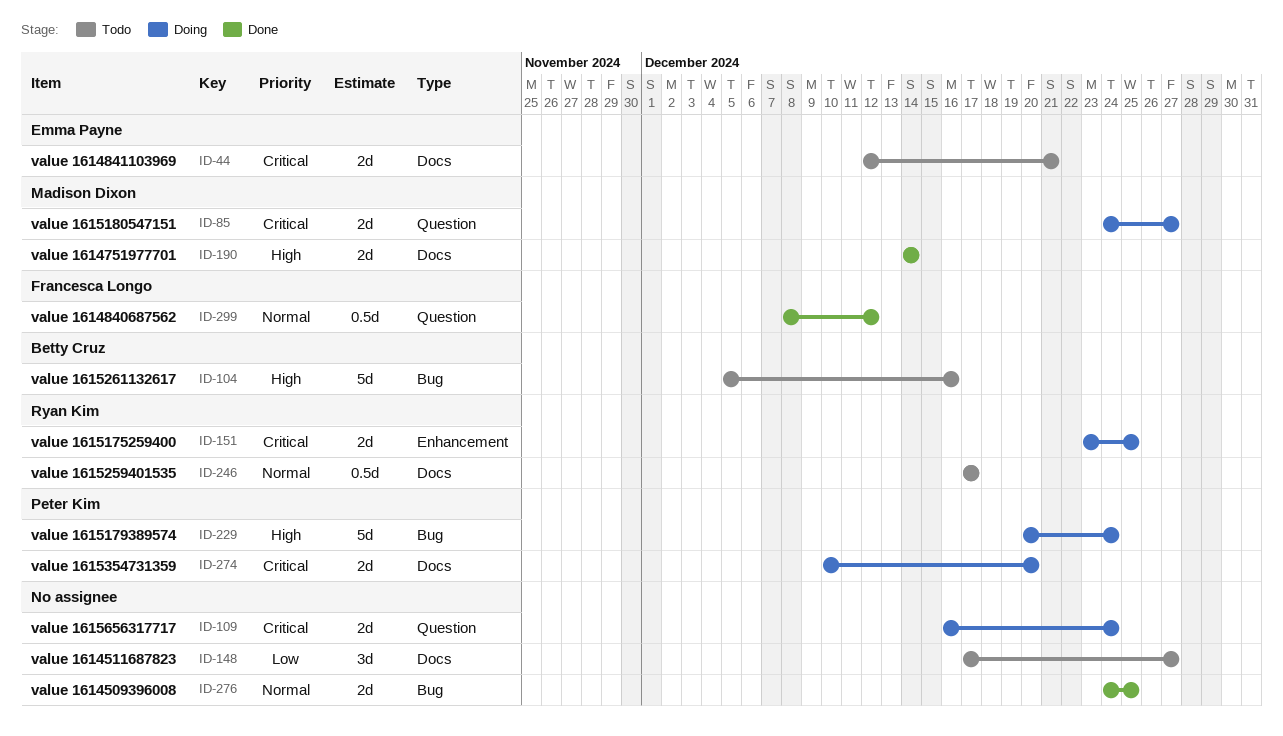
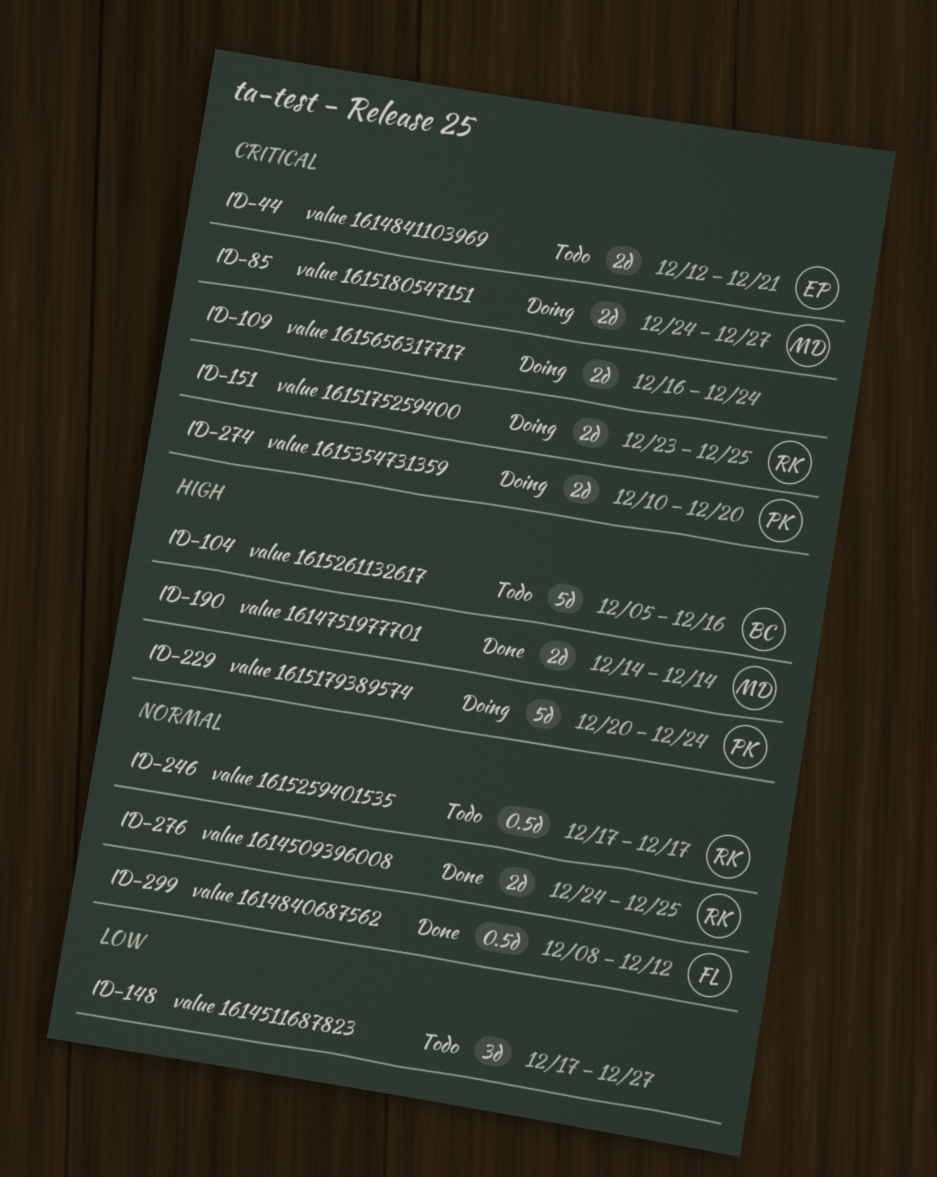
ID-276, owner: none -> Ryan Kim

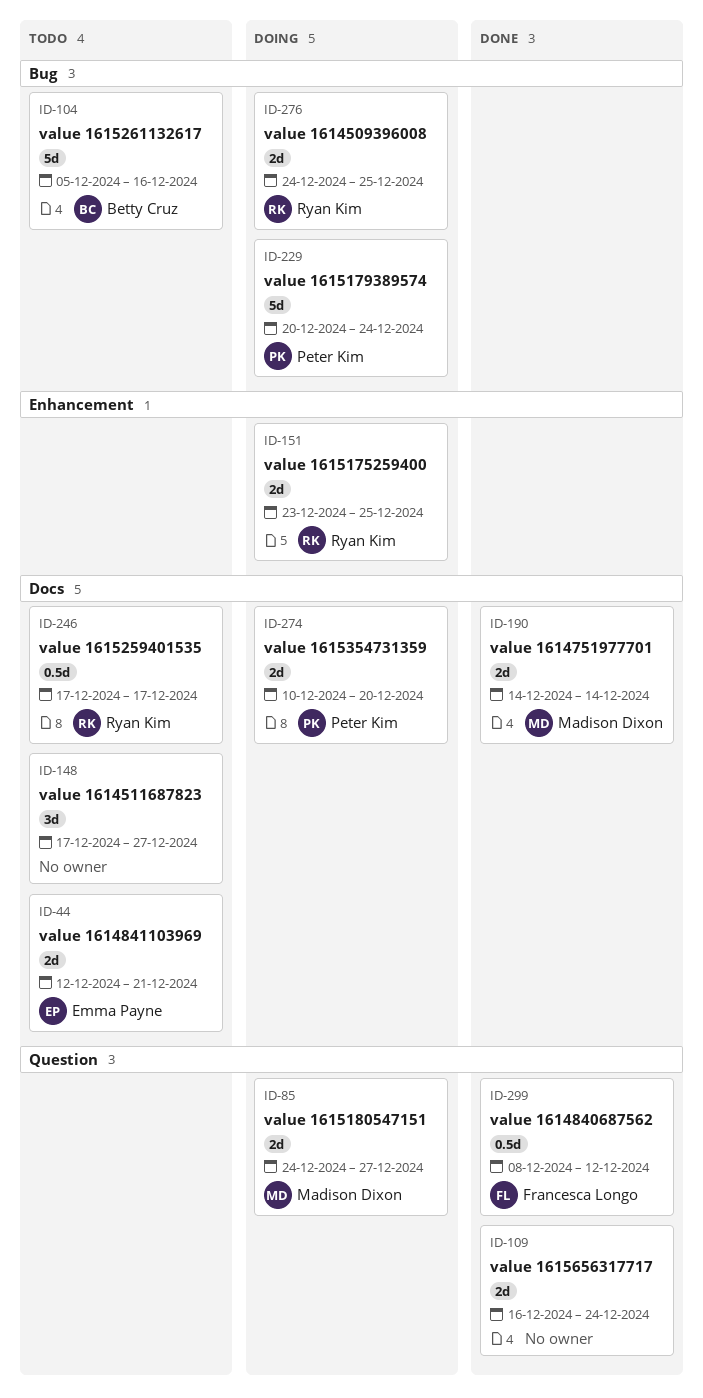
ID-109, status: Doing -> Done
ID-276, status: Done -> Doing

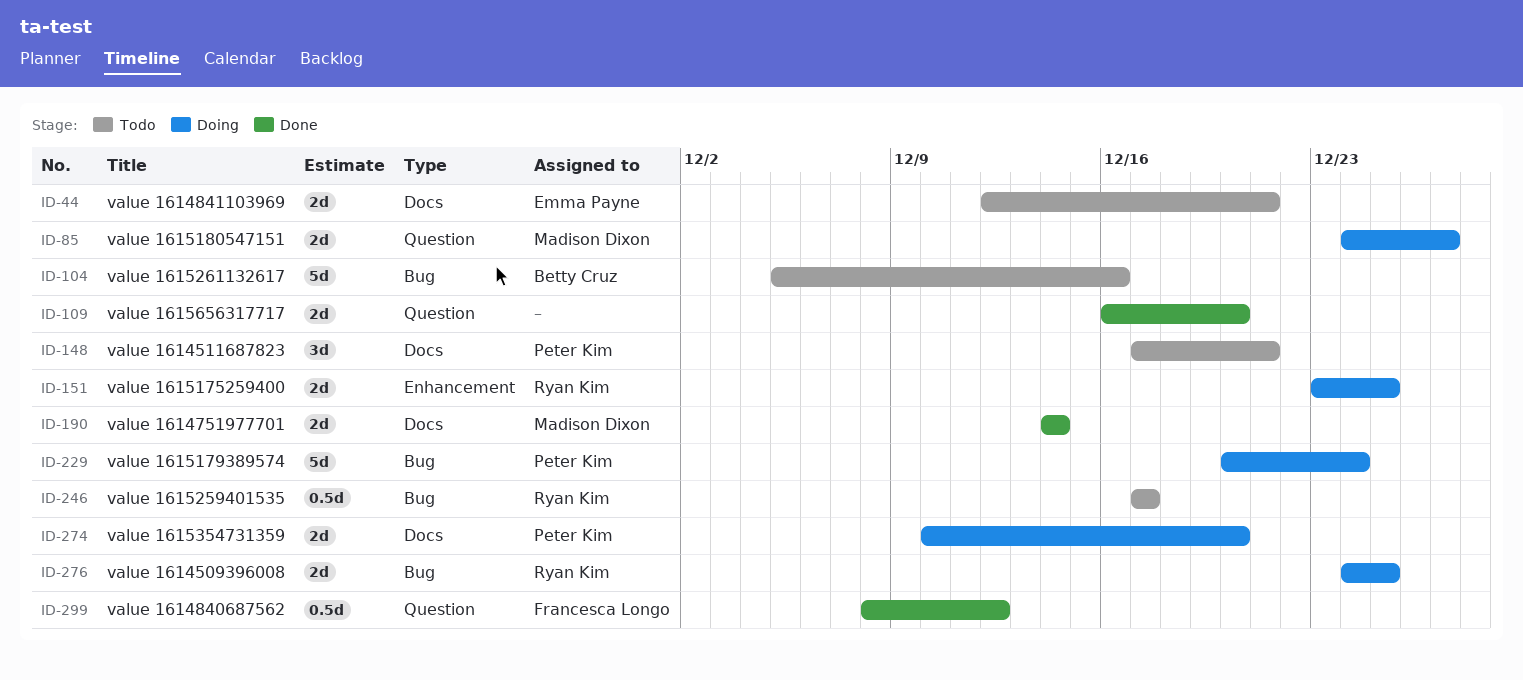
ID-109, due: Dec 24 -> Dec 20
ID-148, owner: none -> Peter Kim
ID-148, due: Dec 27 -> Dec 21
ID-246, label: Docs -> Bug

